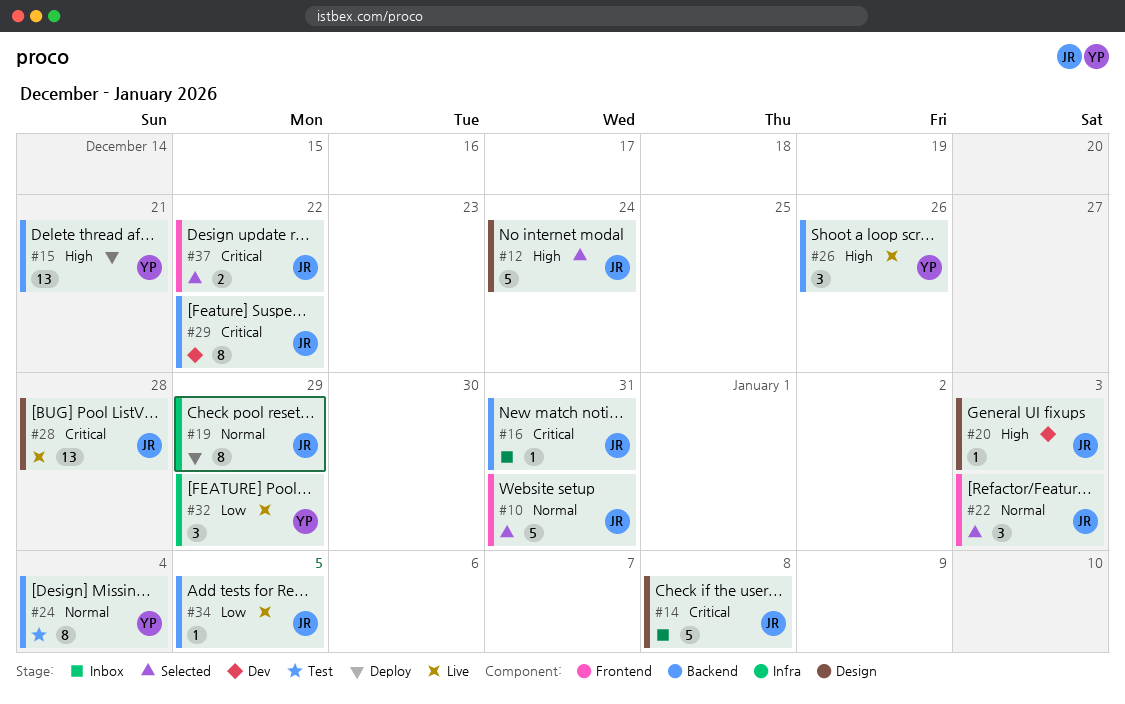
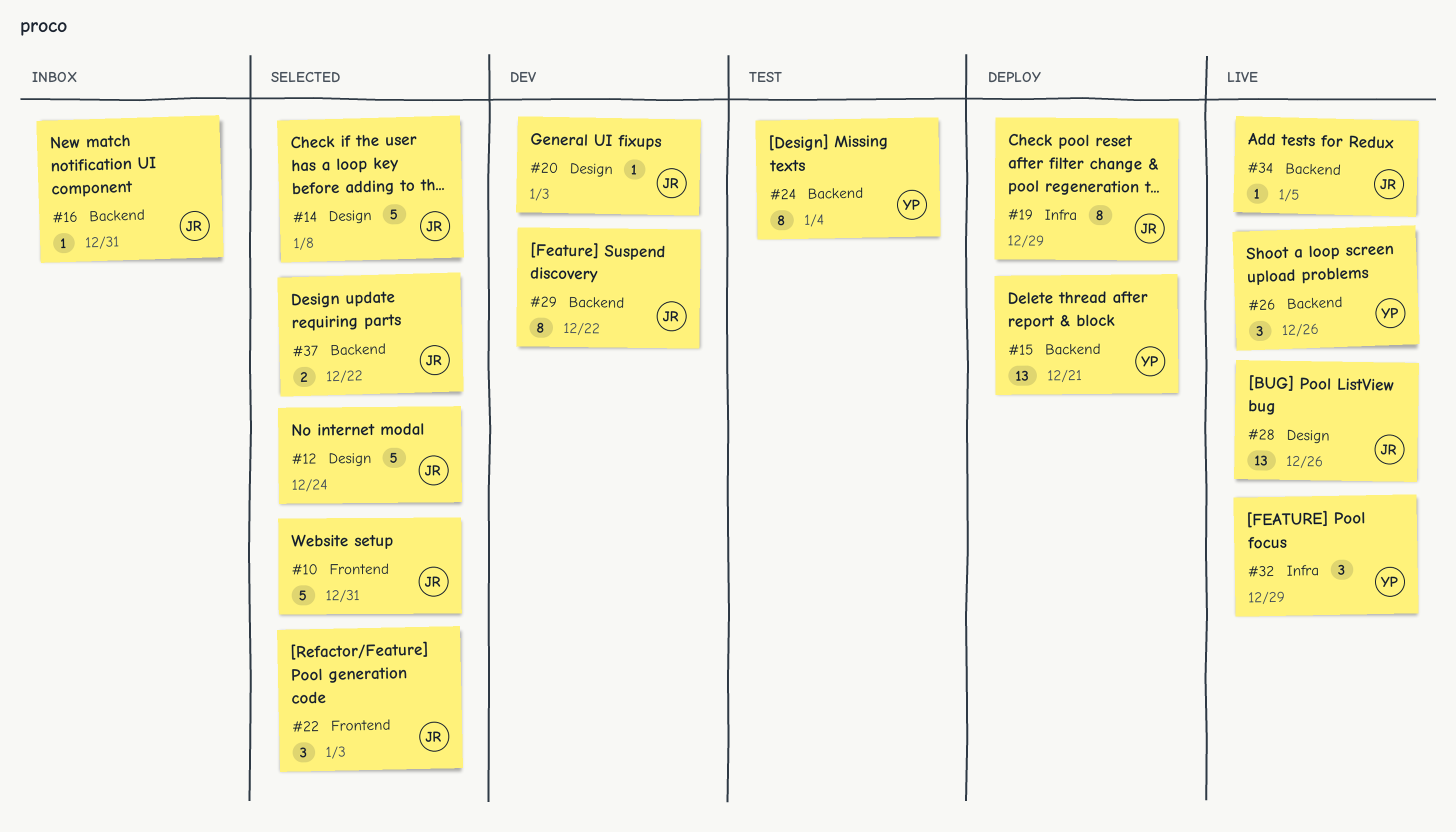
#14, status: Inbox -> Selected
#28, due: Dec 28 -> Dec 26
#37, label: Frontend -> Backend

